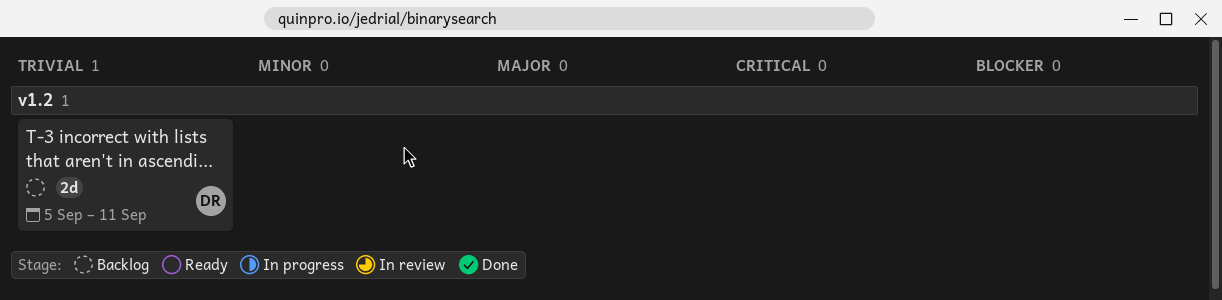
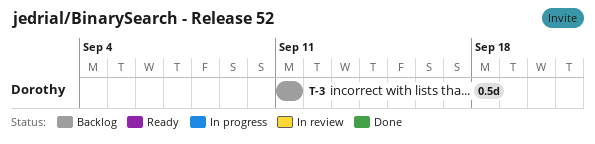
T-3, estimate: 2d -> 0.5d
T-3, start: Sep 5 -> Sep 11

